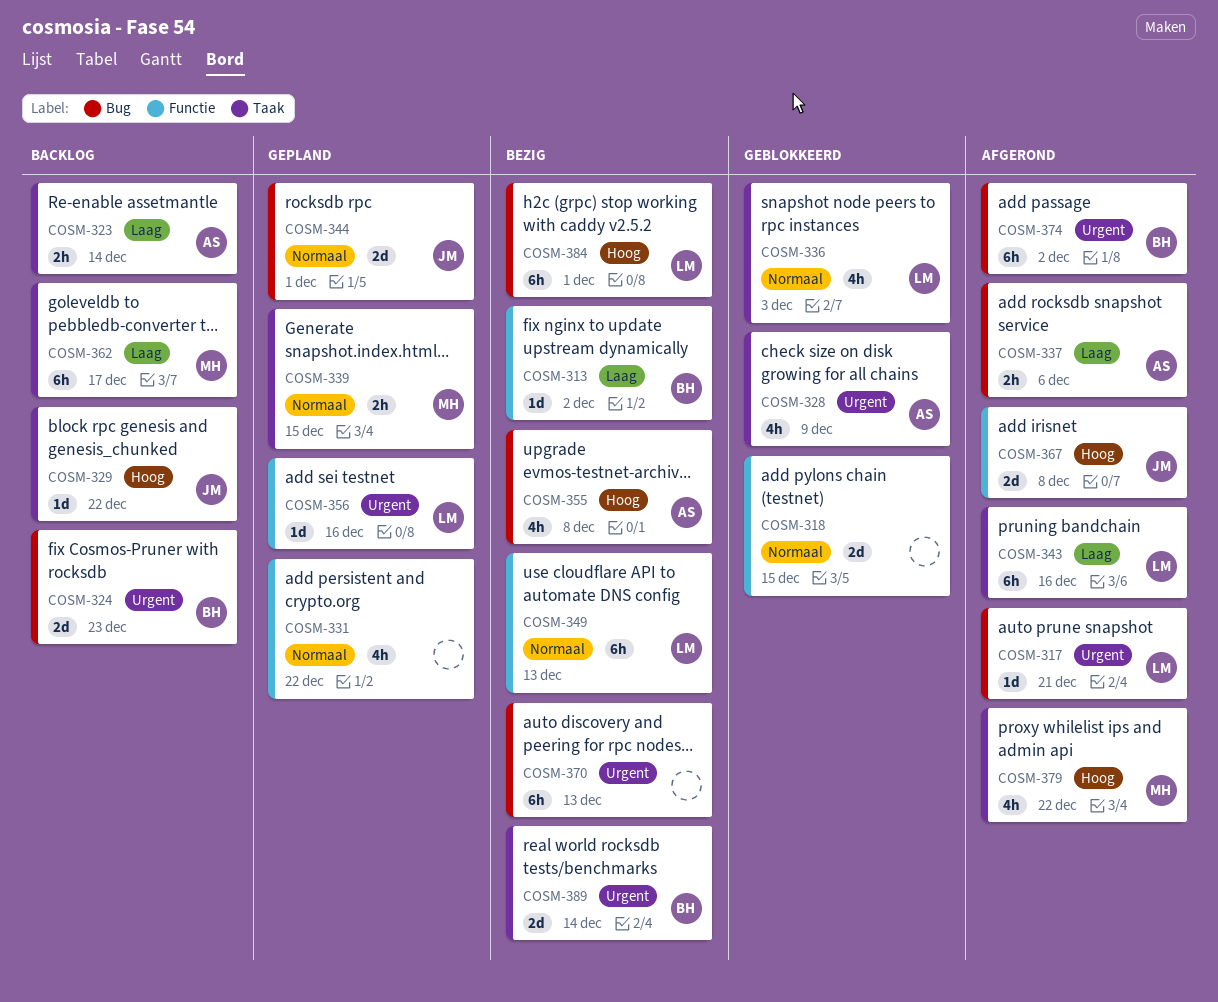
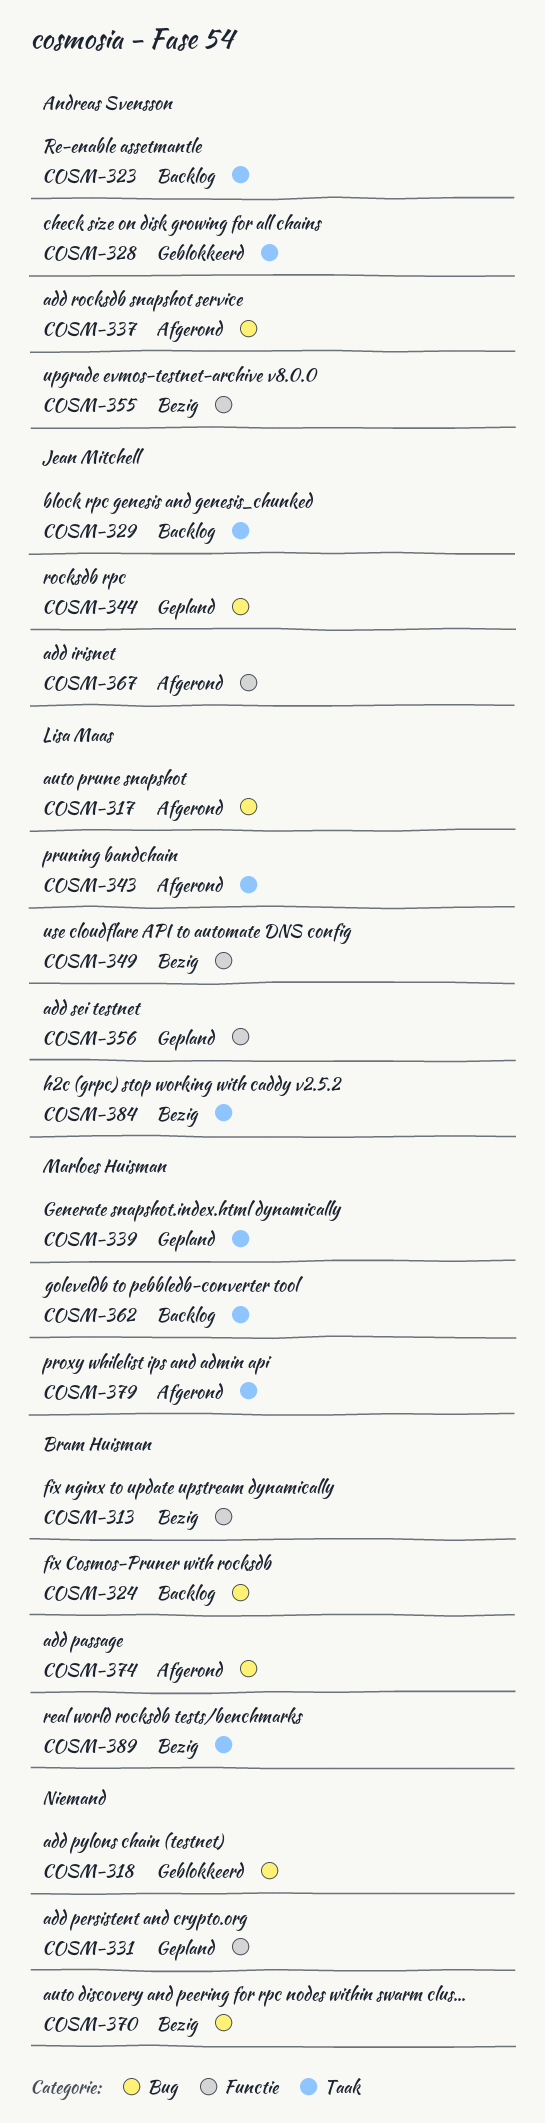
COSM-318, label: Functie -> Bug
COSM-336: present -> none
COSM-355, label: Bug -> Functie
COSM-384, label: Bug -> Taak

